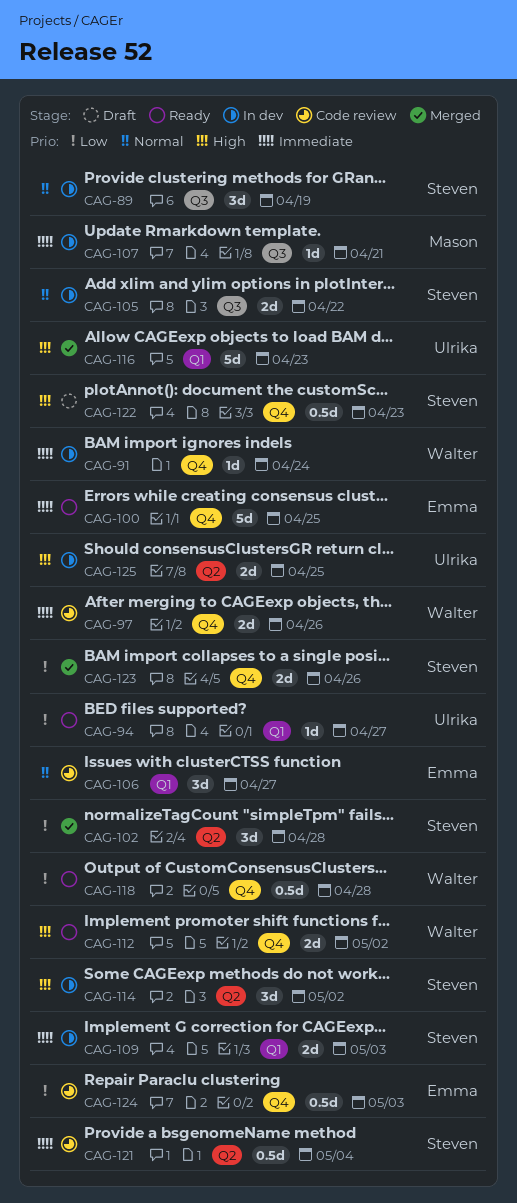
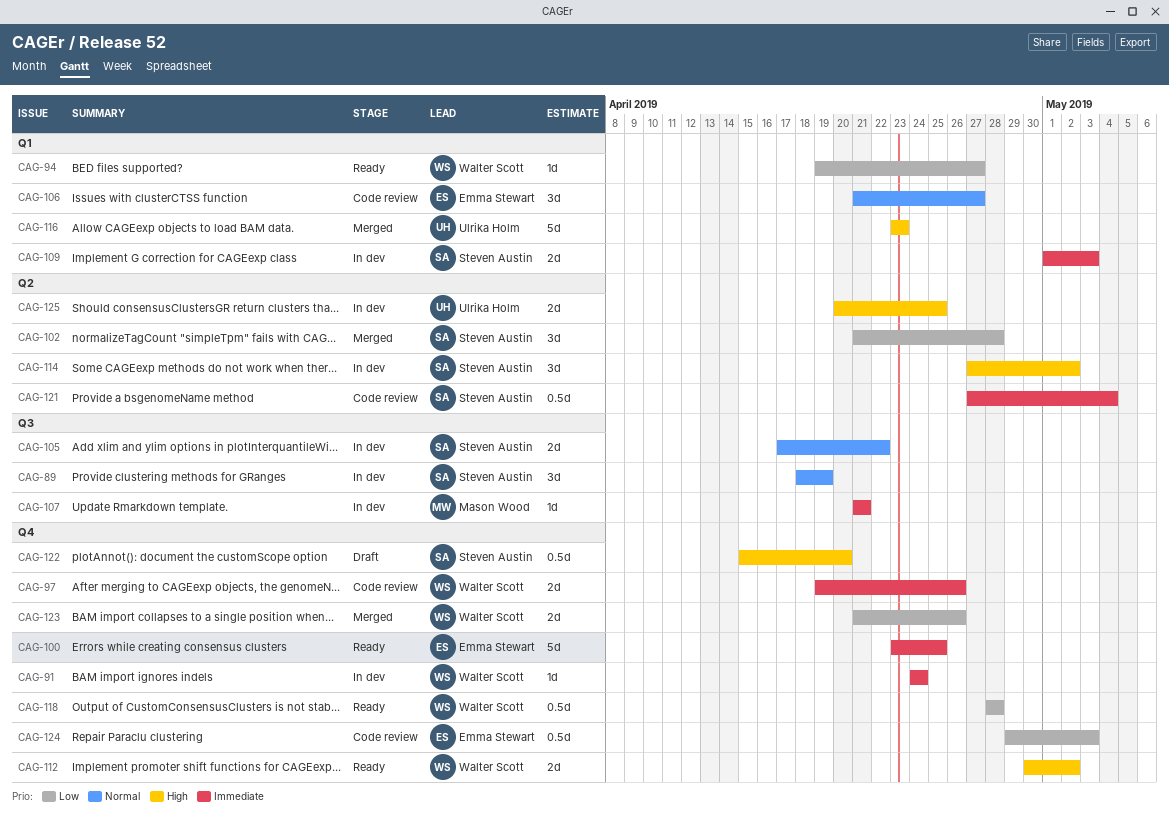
CAG-94, owner: Ulrika Holm -> Walter Scott
CAG-122, due: Apr 23 -> Apr 20
CAG-123, owner: Steven Austin -> Walter Scott

